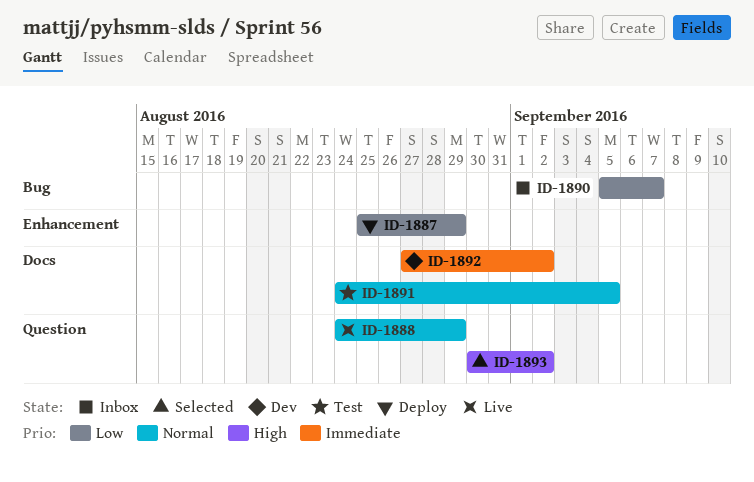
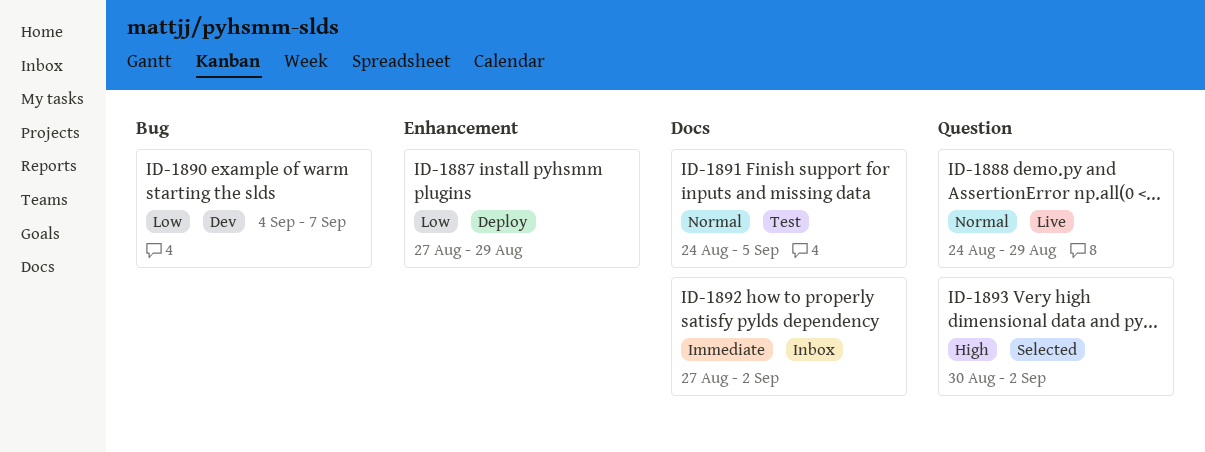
ID-1887, start: Aug 25 -> Aug 27
ID-1890, status: Inbox -> Dev
ID-1890, start: Sep 5 -> Sep 4
ID-1892, status: Dev -> Inbox

